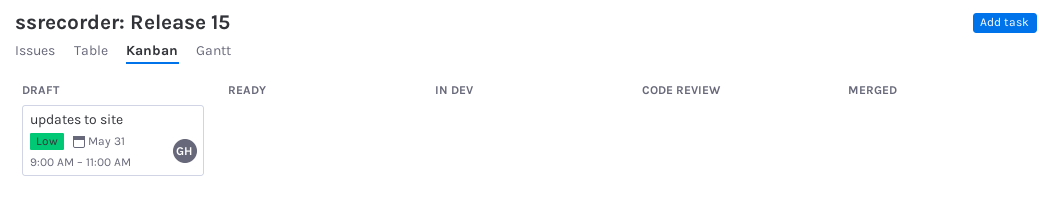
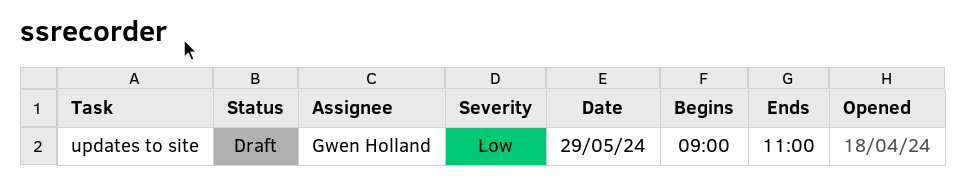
updates to site, day: May 31 -> May 29

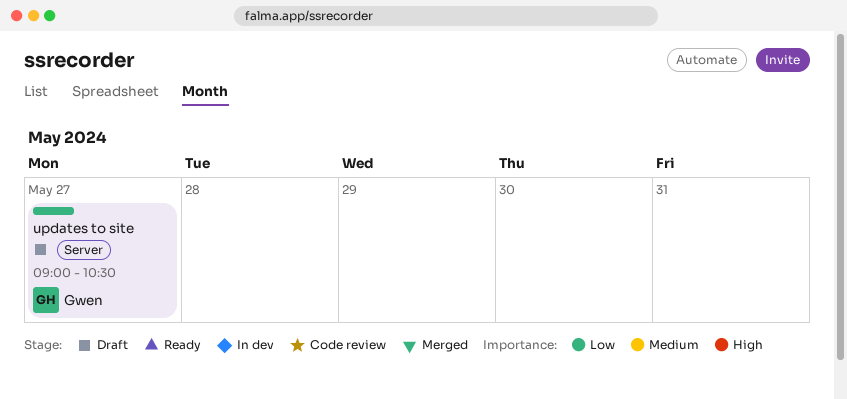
updates to site, day: May 29 -> May 27
updates to site, ends: 11:00 -> 10:30

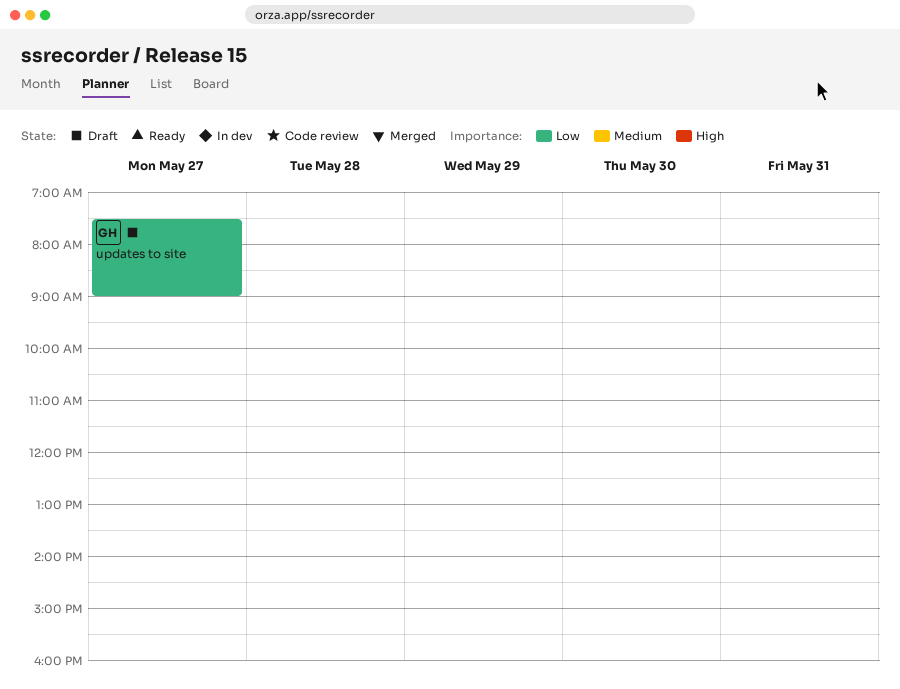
updates to site, begins: 09:00 -> 07:30
updates to site, ends: 10:30 -> 09:00

